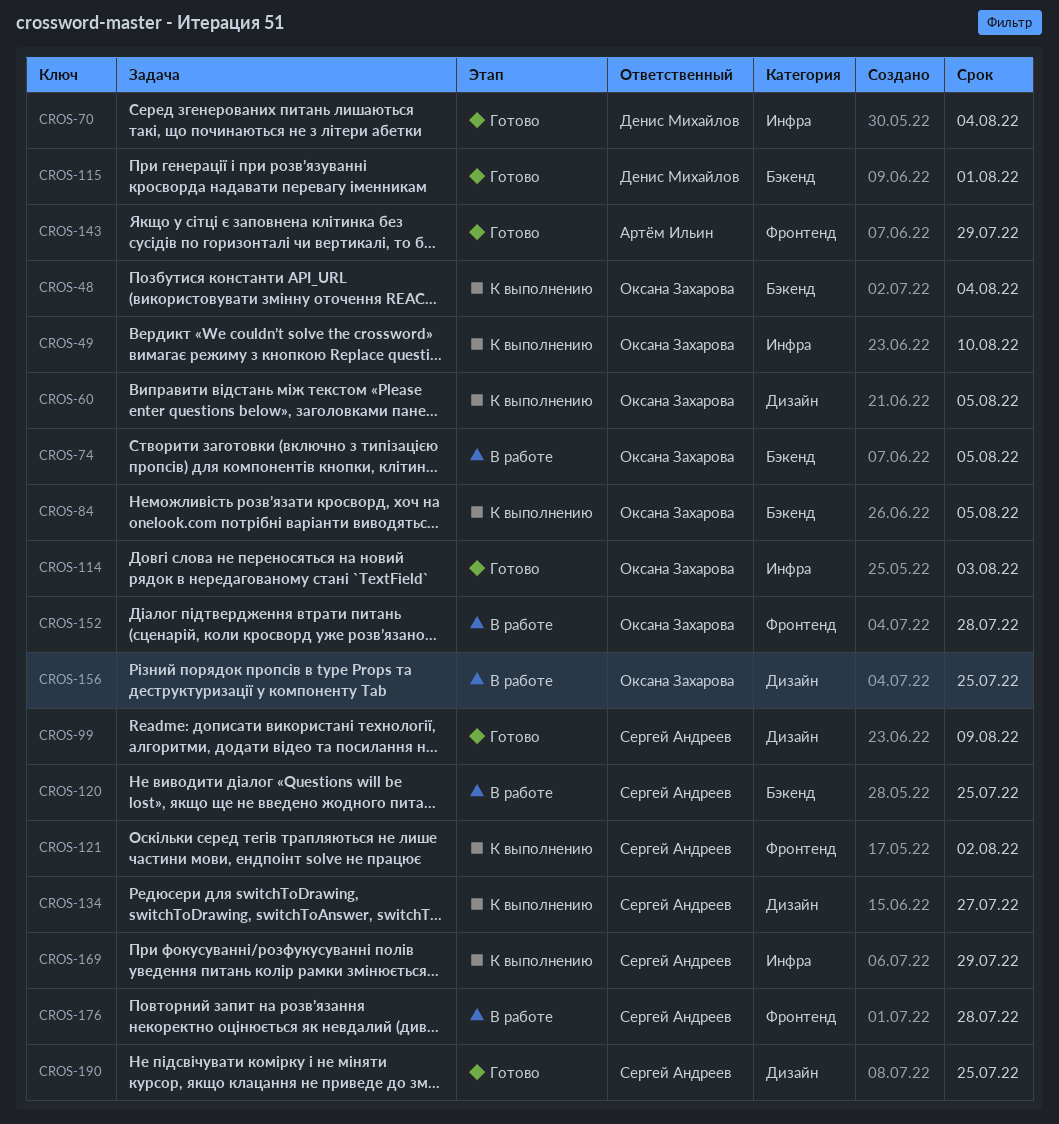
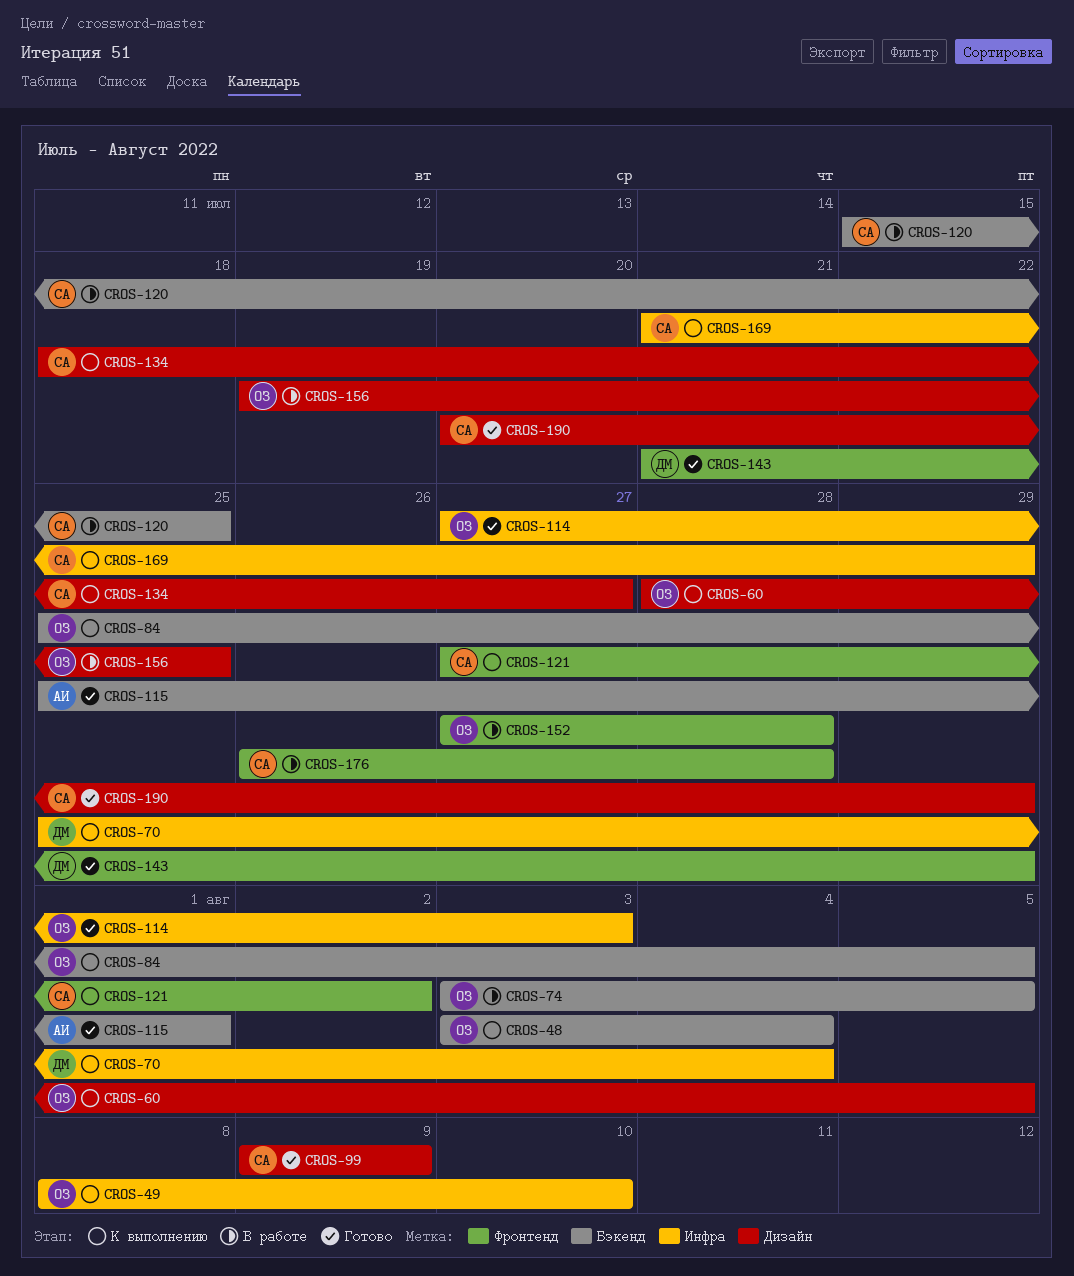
CROS-70, status: Готово -> К выполнению
CROS-115, owner: Денис Михайлов -> Артём Ильин
CROS-143, owner: Артём Ильин -> Денис Михайлов
CROS-190, due: Jul 25 -> Jul 29

